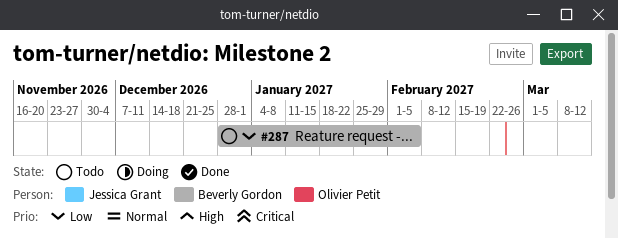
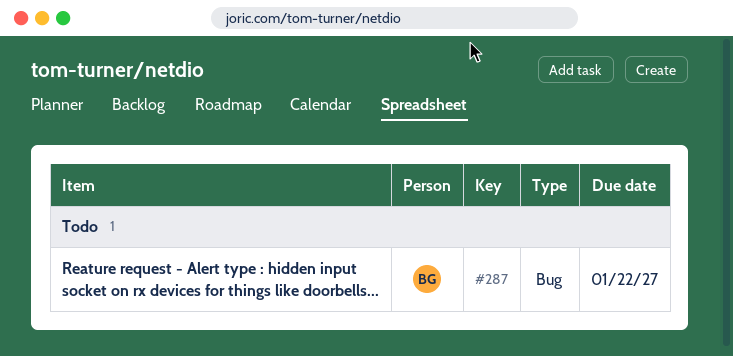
#287, due: Feb 5 -> Jan 22

